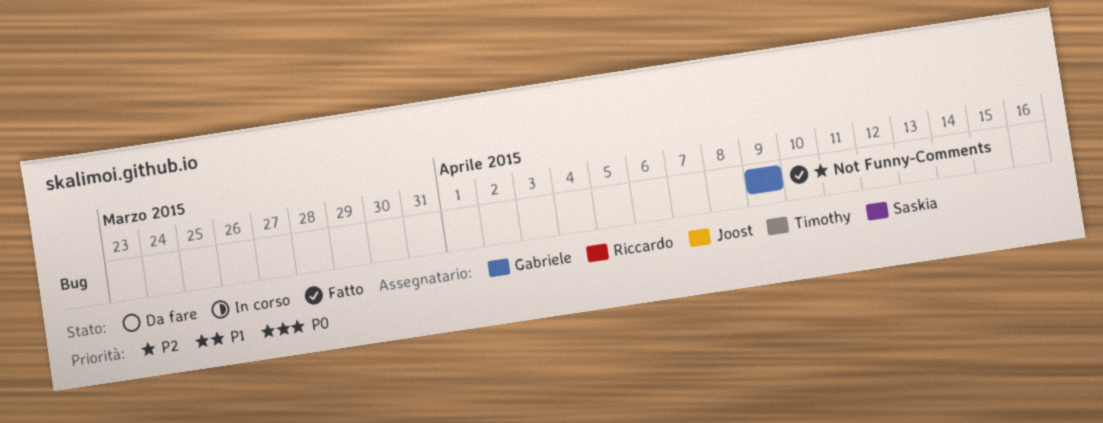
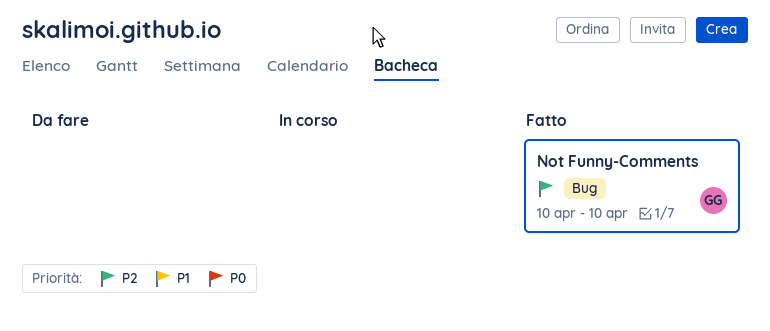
Not Funny-Comments, start: Apr 9 -> Apr 10
Not Funny-Comments, due: Apr 9 -> Apr 10

